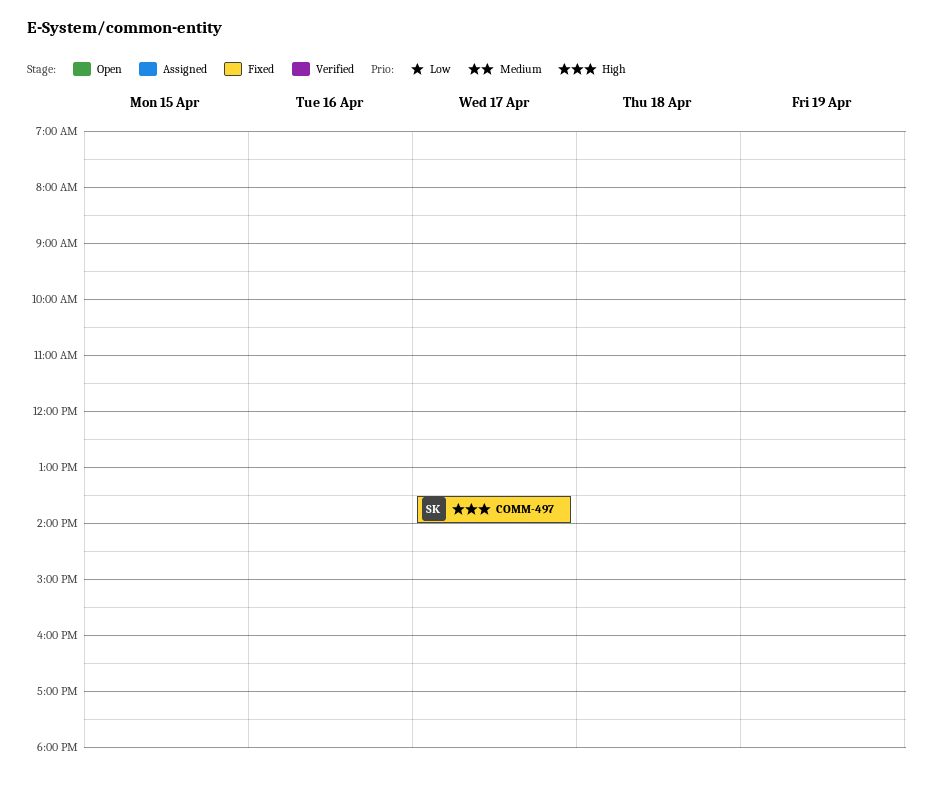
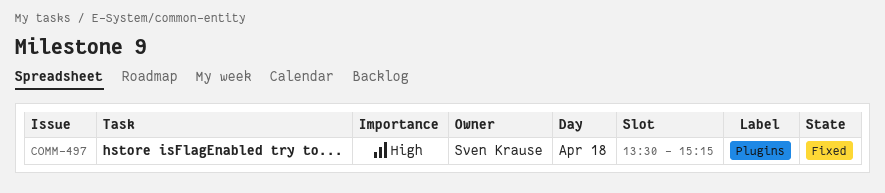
COMM-497, day: Apr 17 -> Apr 18
COMM-497, ends: 14:00 -> 15:15

